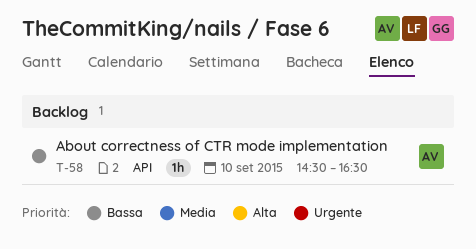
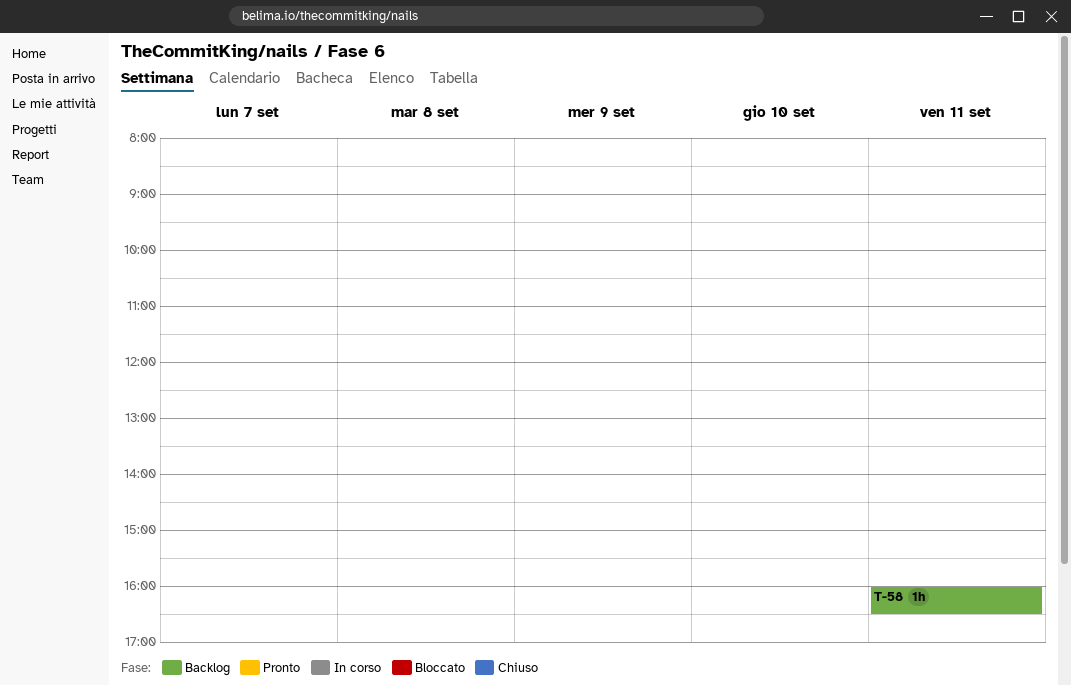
T-58, day: Sep 10 -> Sep 11
T-58, begins: 14:30 -> 16:00

